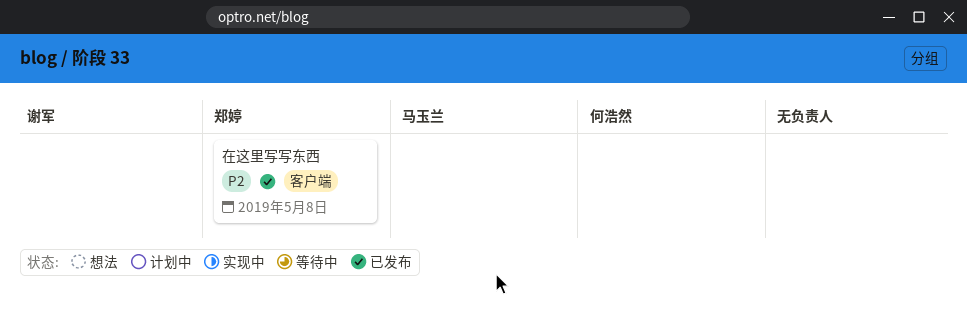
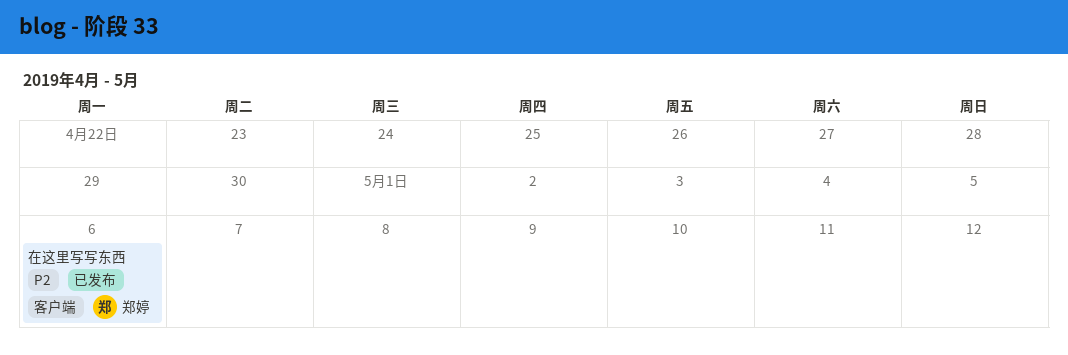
在这里写写东西, due: May 8 -> May 6

